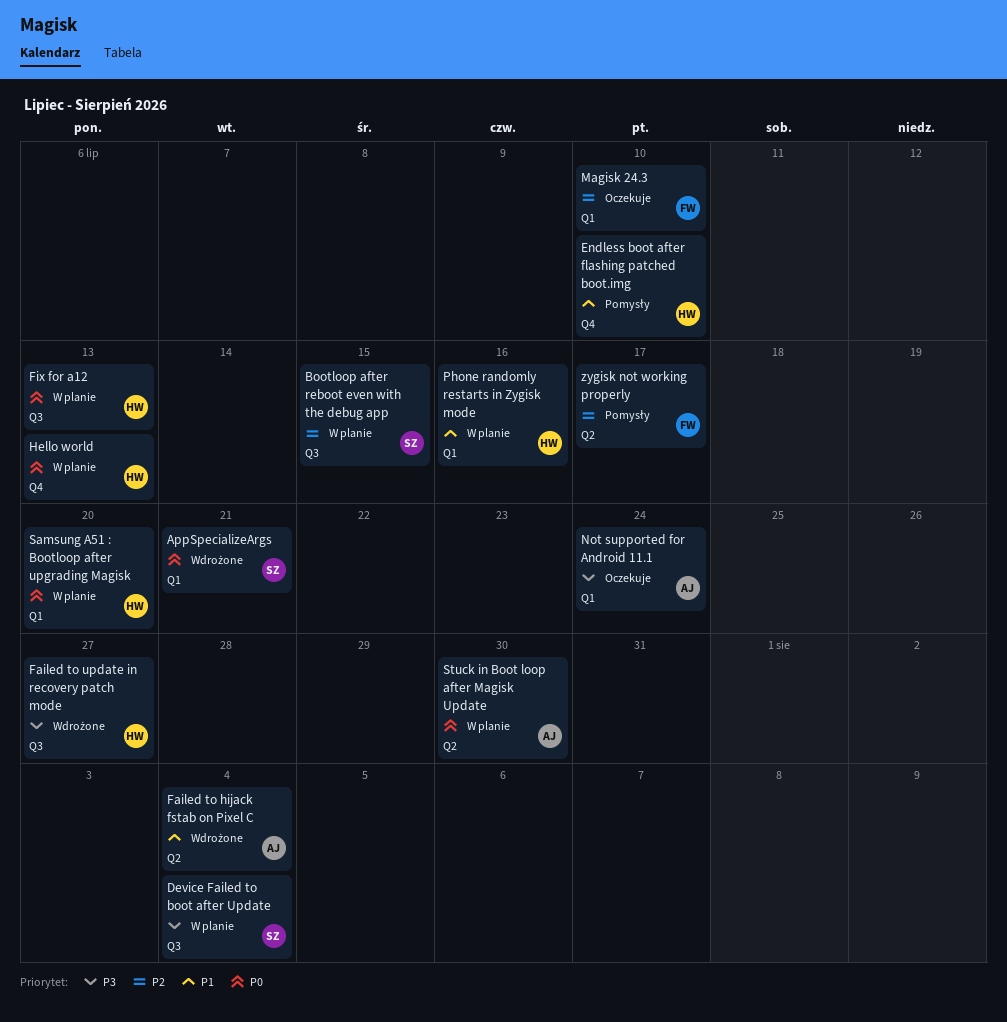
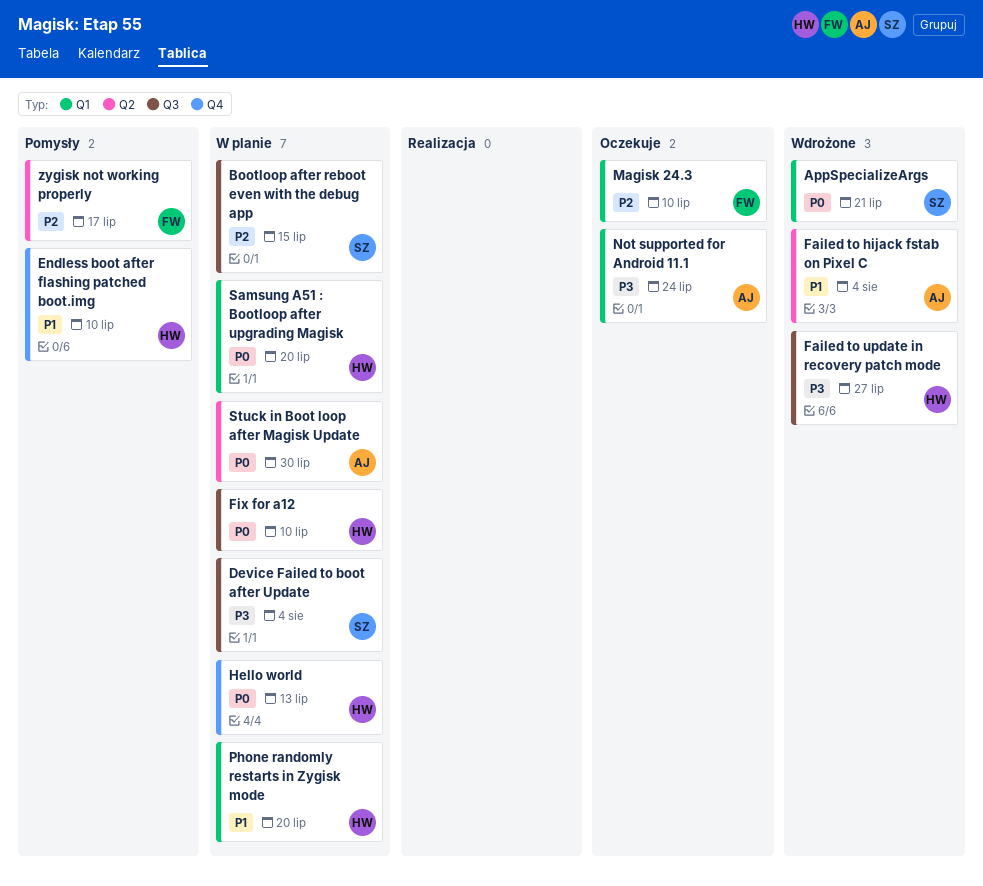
Fix for a12, due: Jul 13 -> Jul 10
Phone randomly restarts in Zygisk mode, due: Jul 16 -> Jul 20

